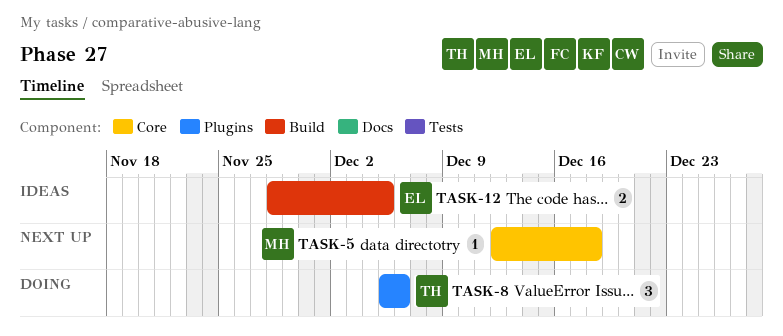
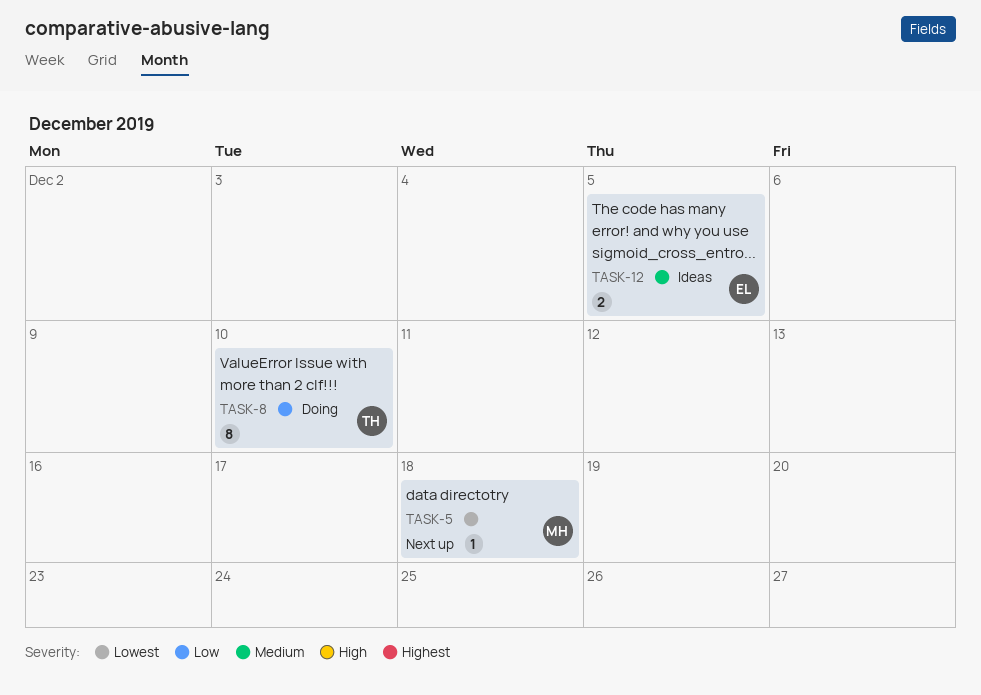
TASK-8, estimate: 3 -> 8
TASK-8, due: Dec 6 -> Dec 10

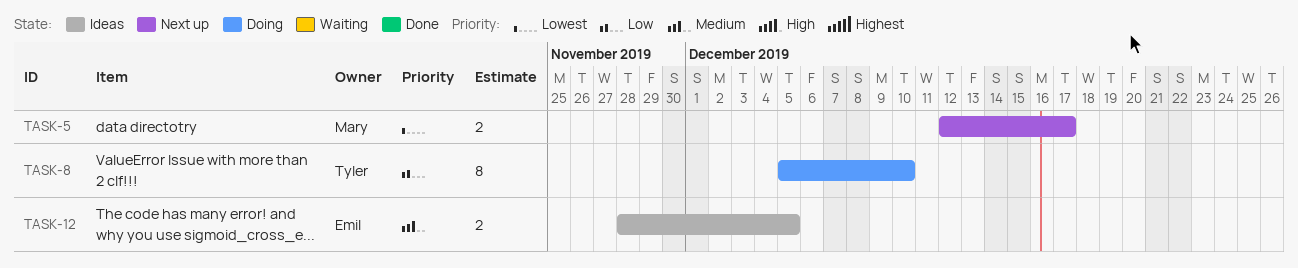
TASK-5, estimate: 1 -> 2
TASK-5, due: Dec 18 -> Dec 17

